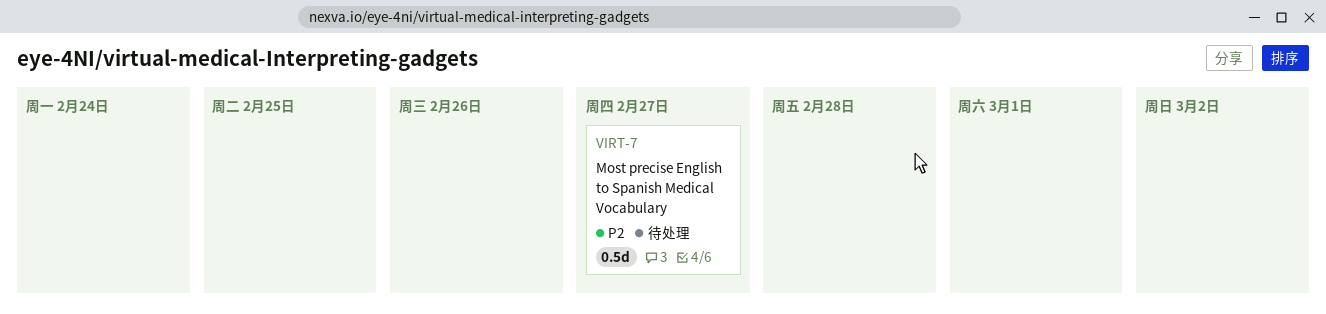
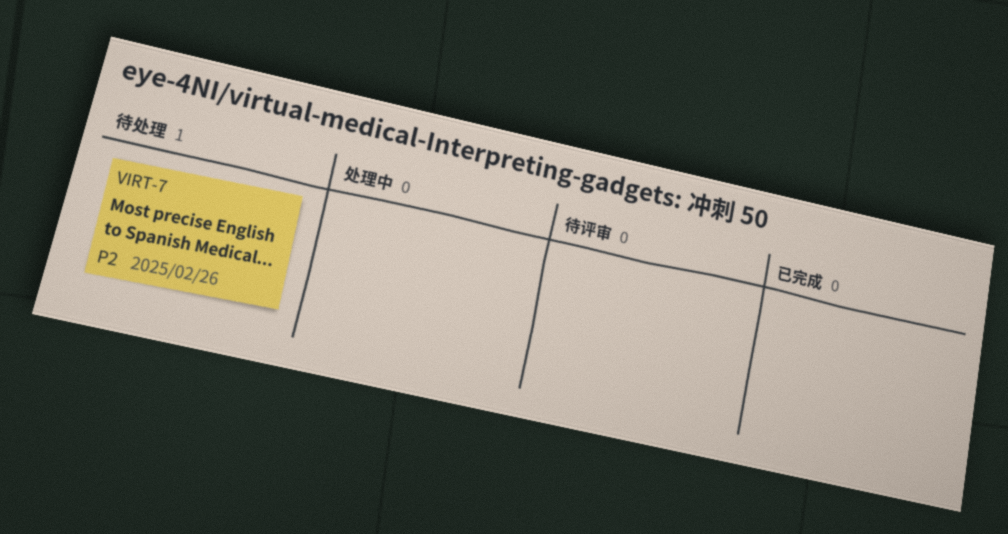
VIRT-7, due: Feb 27 -> Feb 26

